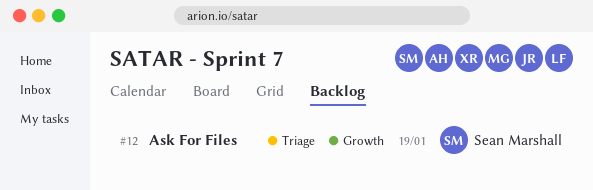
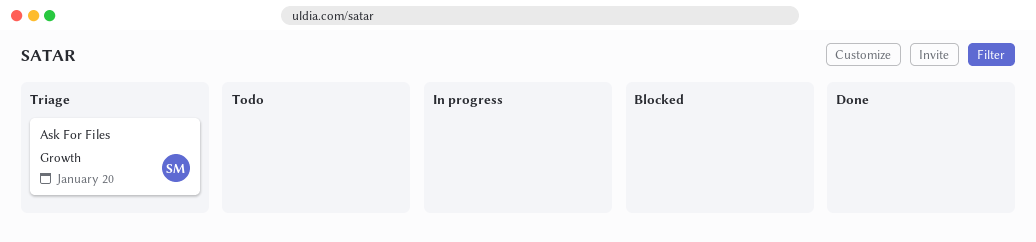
Ask For Files, due: Jan 19 -> Jan 20

